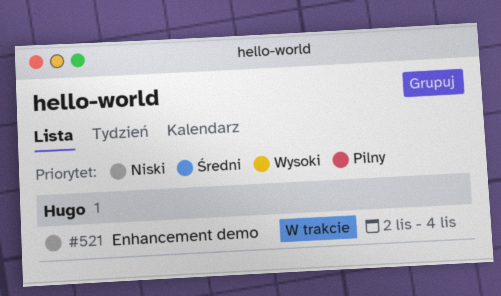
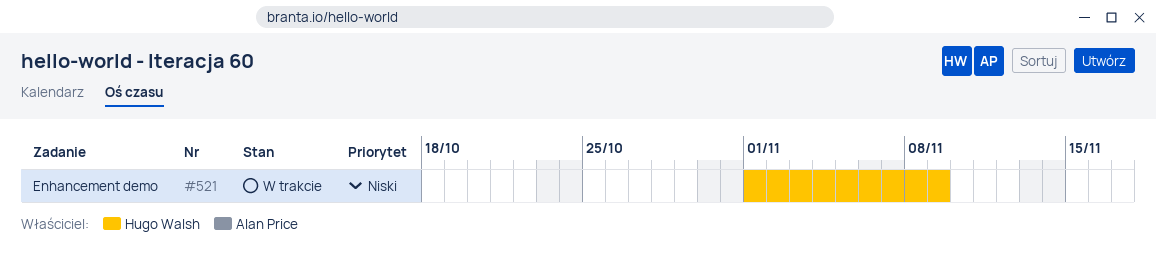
#521, start: Nov 2 -> Nov 1
#521, due: Nov 4 -> Nov 9

